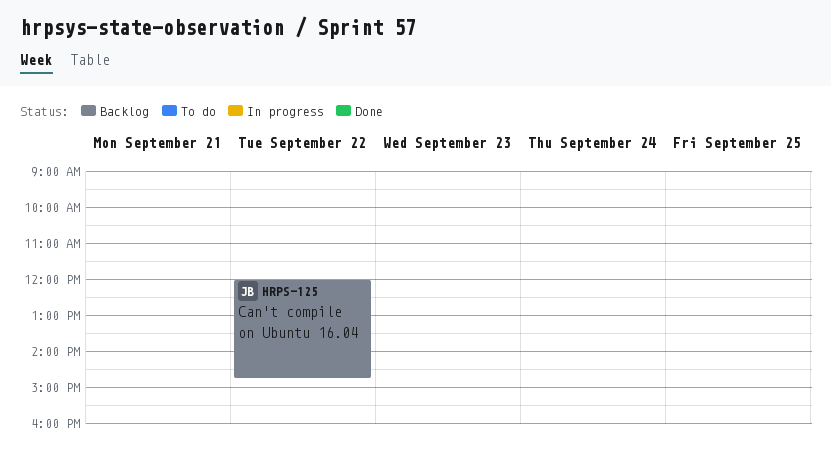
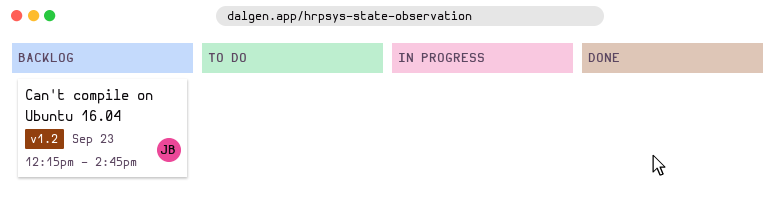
Can't compile on Ubuntu 16.04, day: Sep 22 -> Sep 23
Can't compile on Ubuntu 16.04, begins: 12:00 -> 12:15

